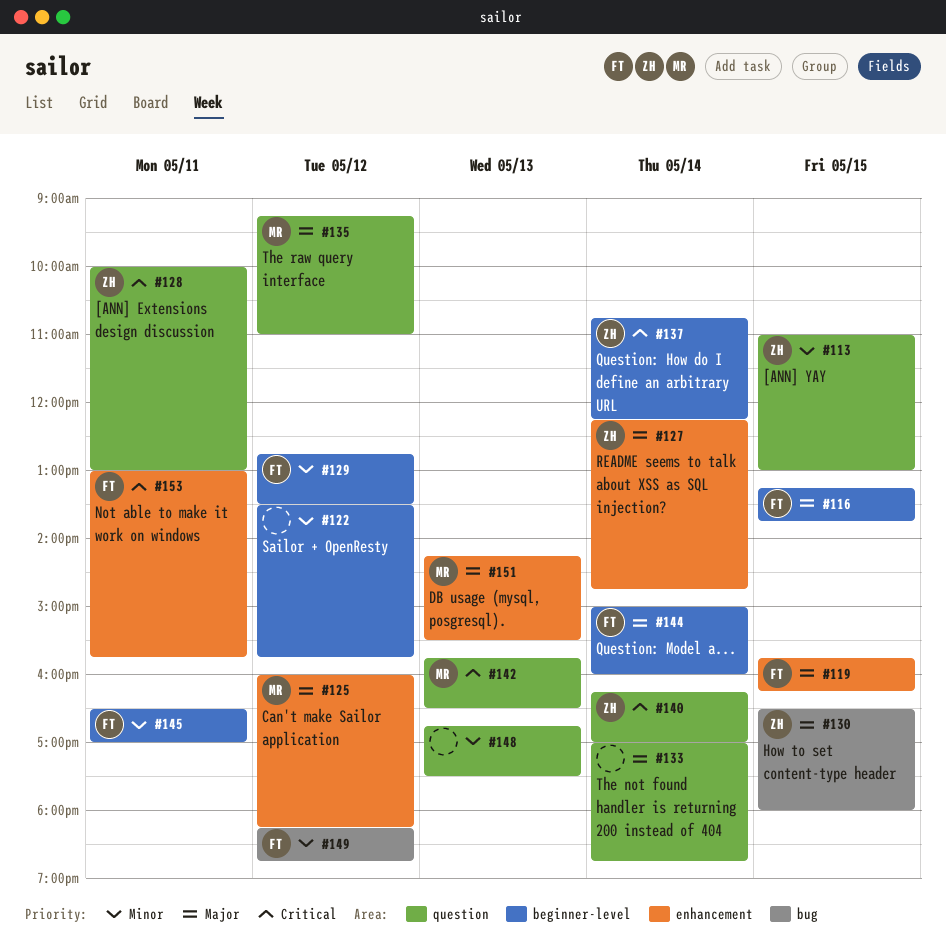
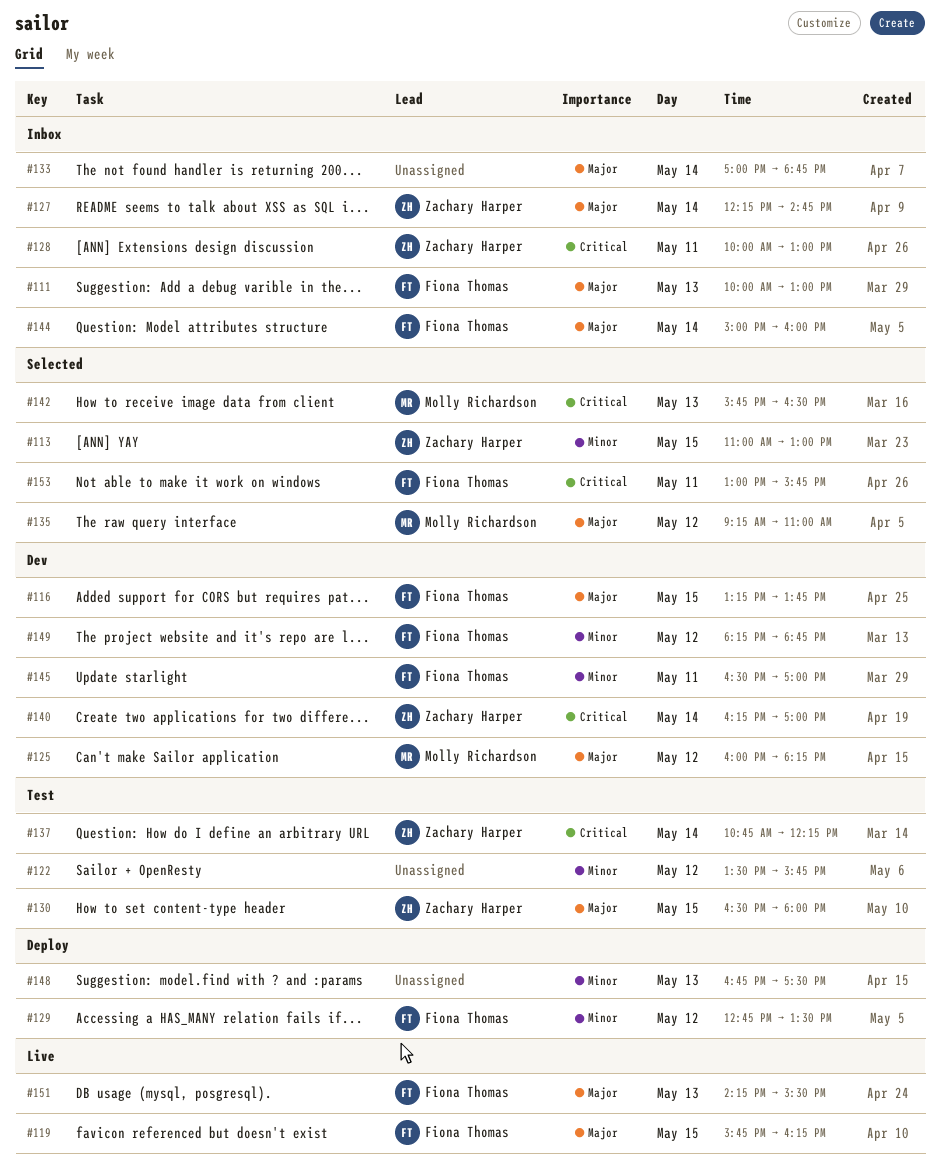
#111: none -> present
#151, owner: Molly Richardson -> Fiona Thomas

